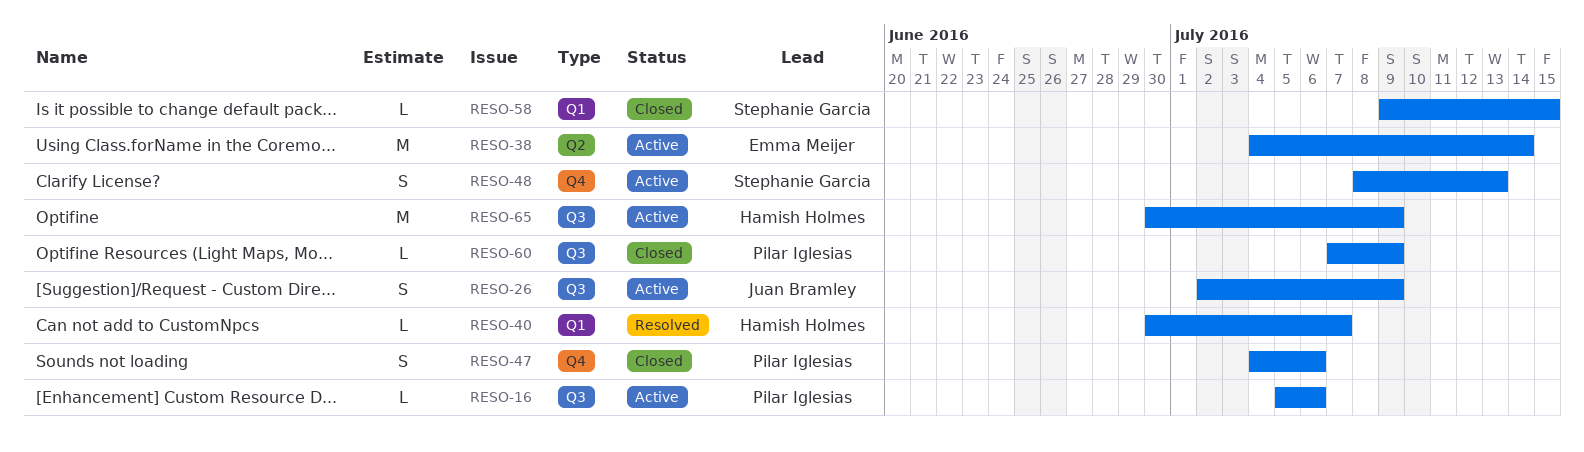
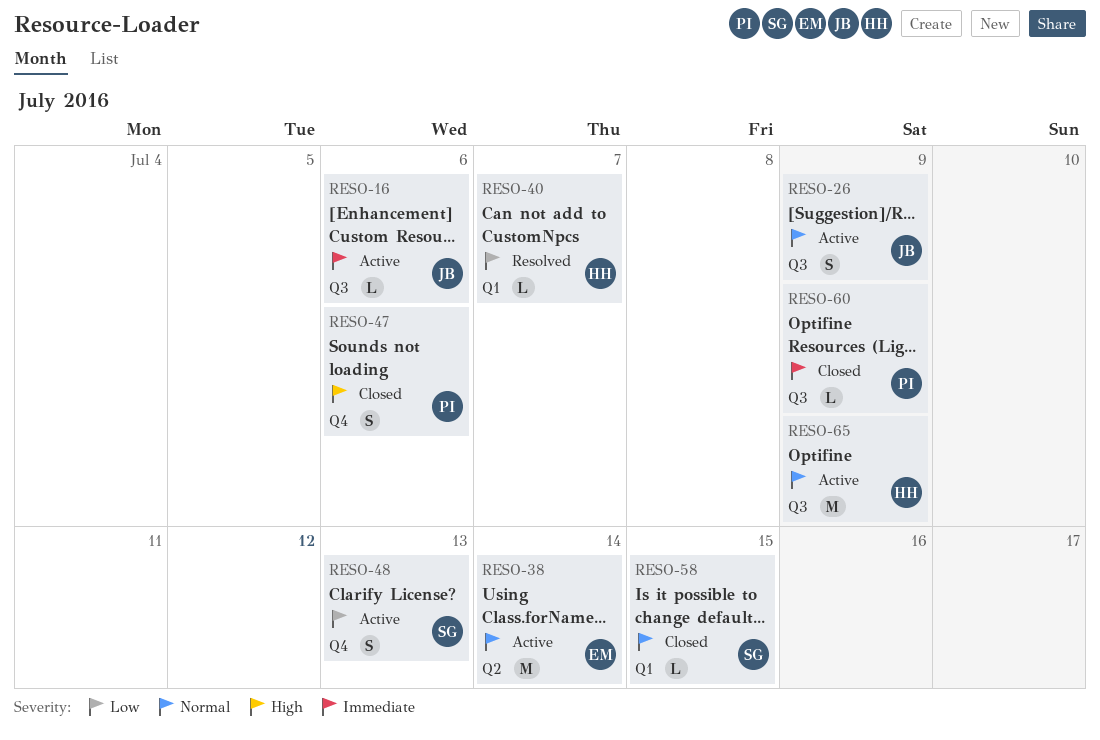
RESO-16, owner: Pilar Iglesias -> Juan Bramley

